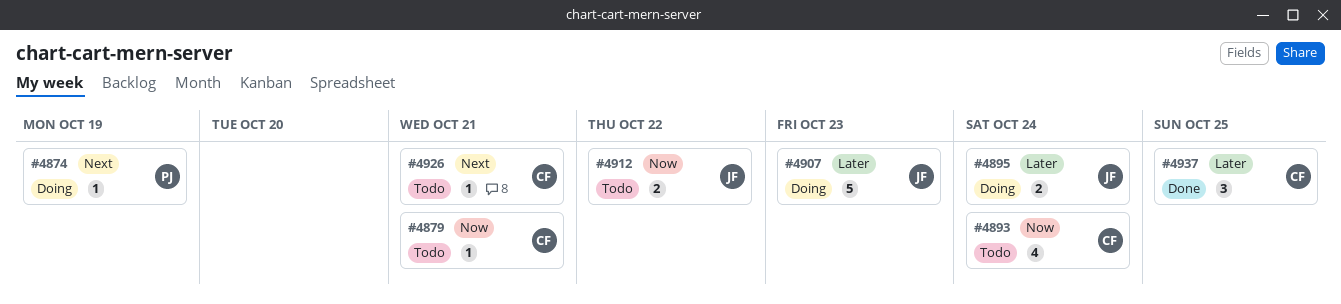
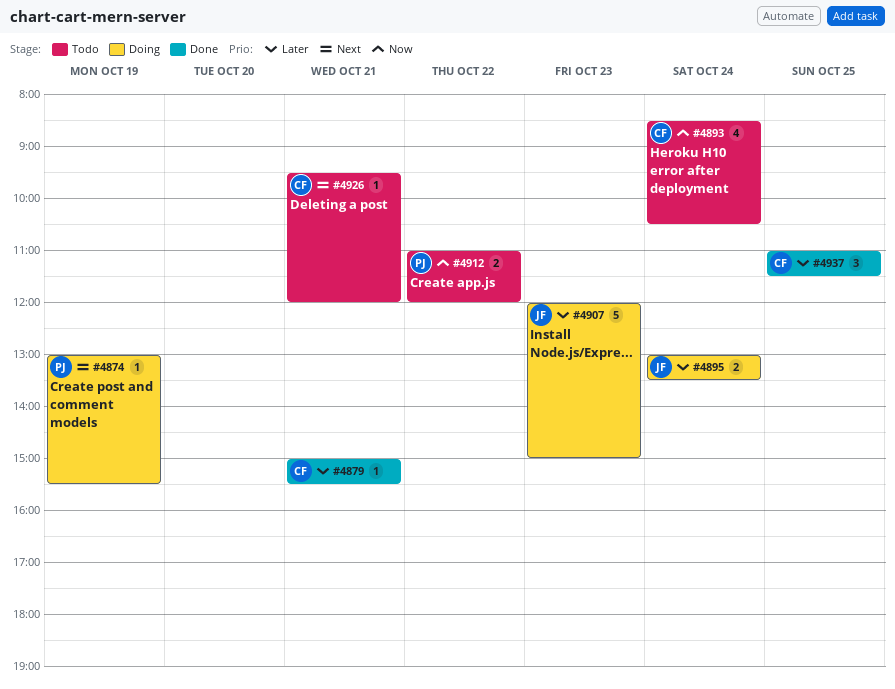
#4879, status: Todo -> Done
#4879, priority: Now -> Later
#4912, owner: JF -> PJ

